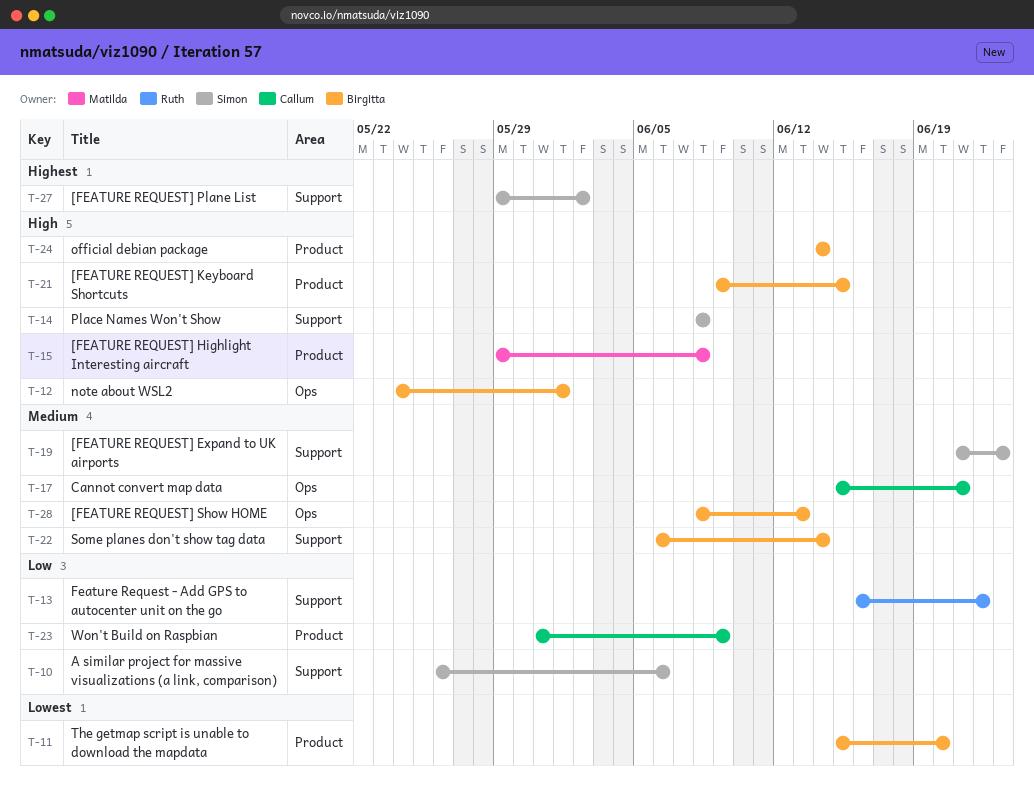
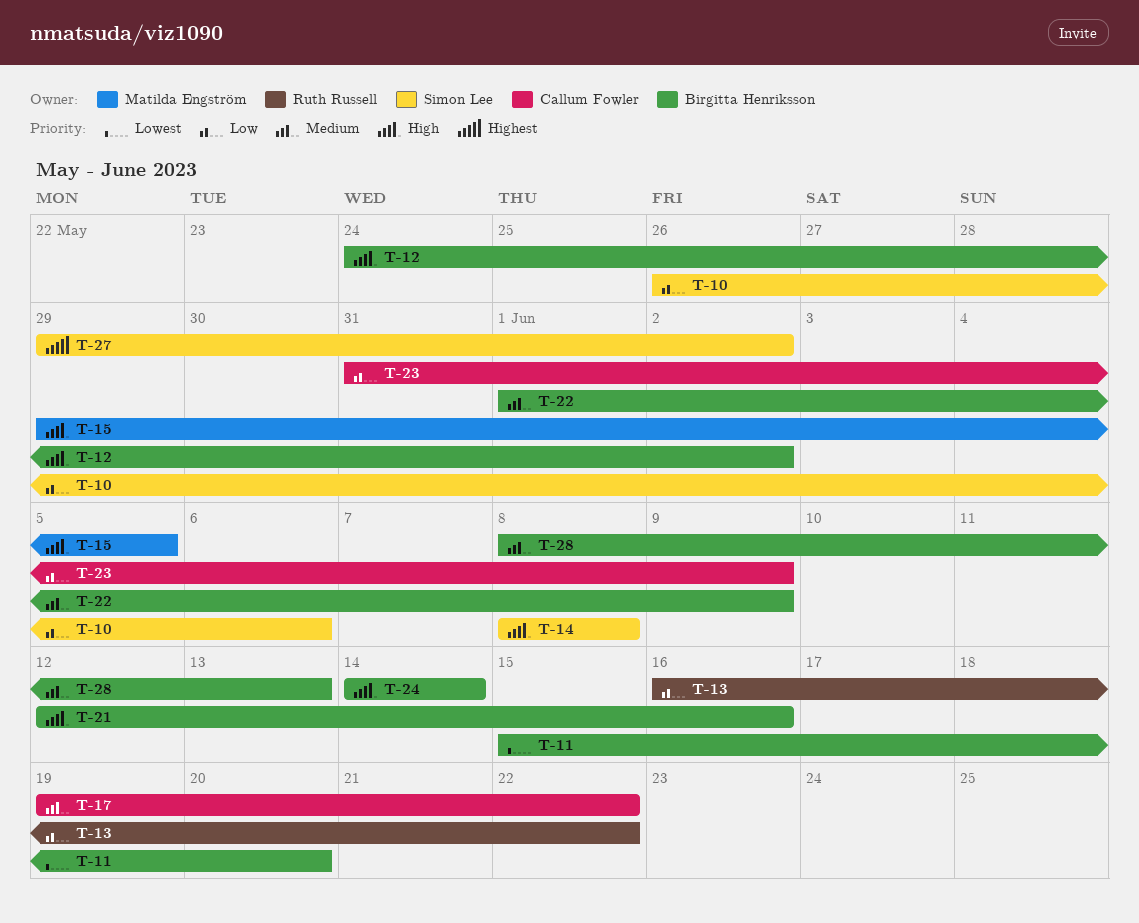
T-12, due: Jun 1 -> Jun 2
T-15, due: Jun 8 -> Jun 5
T-17, start: Jun 15 -> Jun 19
T-17, due: Jun 21 -> Jun 22
T-19: present -> none
T-21, start: Jun 9 -> Jun 12
T-21, due: Jun 15 -> Jun 16
T-22, start: Jun 6 -> Jun 1
T-22, due: Jun 14 -> Jun 9

